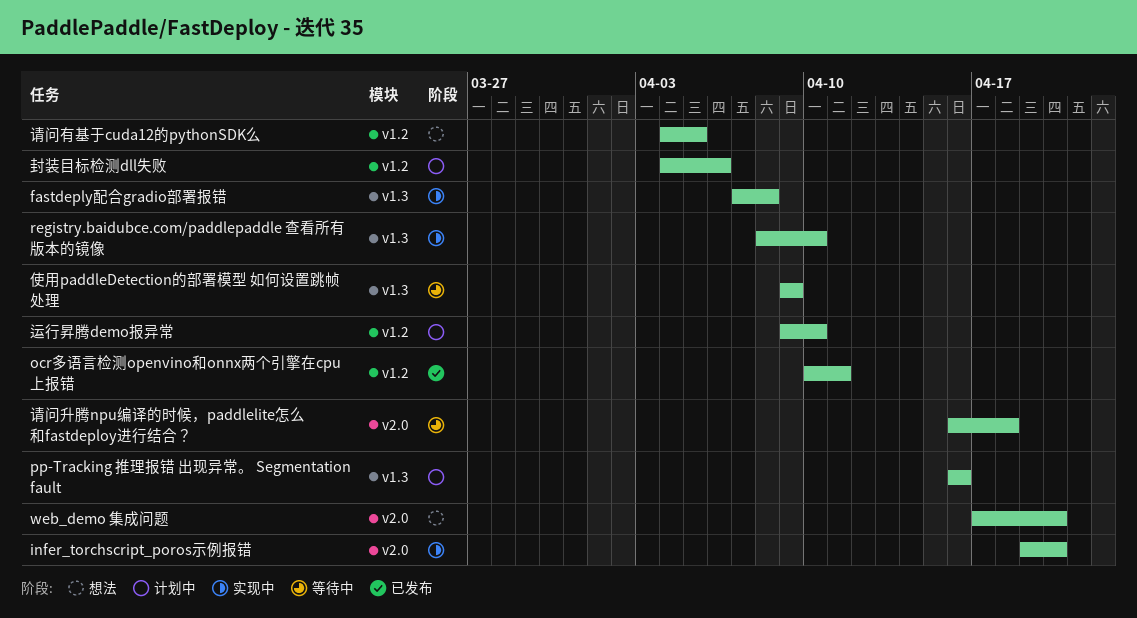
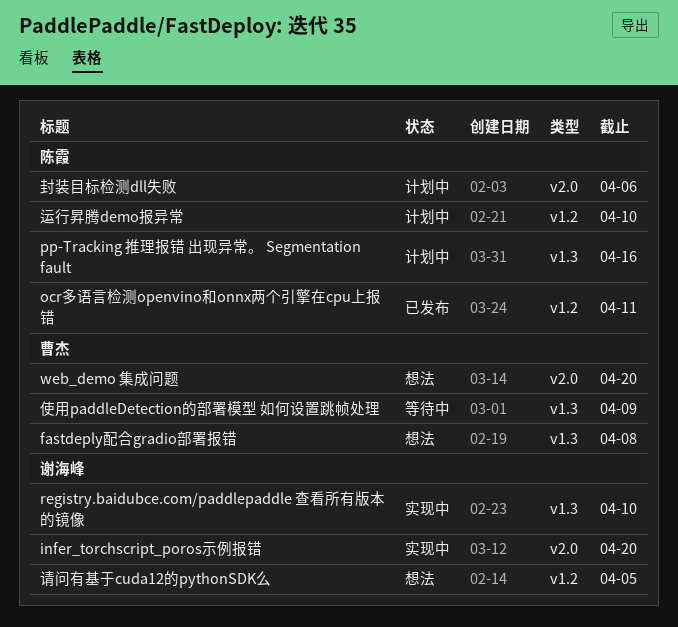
fastdeply配合gradio部署报错, status: 实现中 -> 想法
封装目标检测dll失败, label: v1.2 -> v2.0
请问升腾npu编译的时候，paddlelite怎么和fastdeploy进行结合？: present -> none

